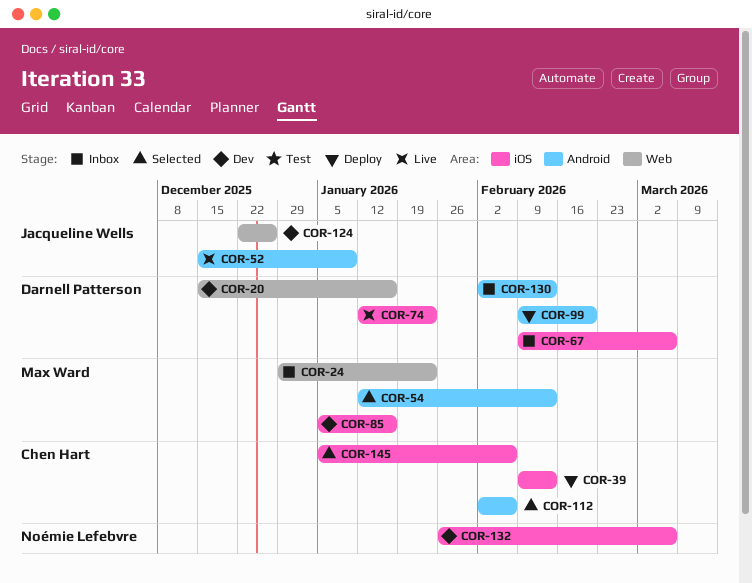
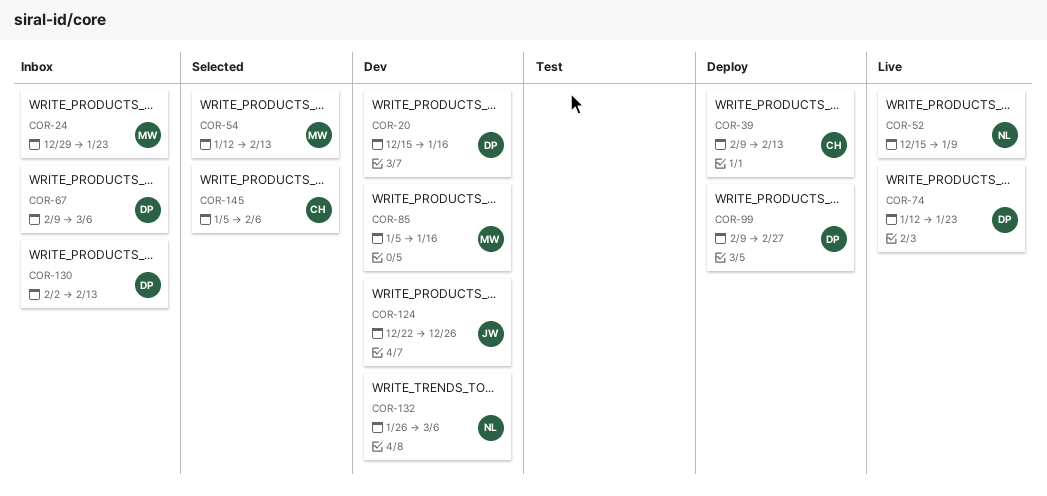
COR-52, owner: Jacqueline Wells -> Noémie Lefebvre
COR-99, due: Feb 20 -> Feb 27
COR-112: present -> none

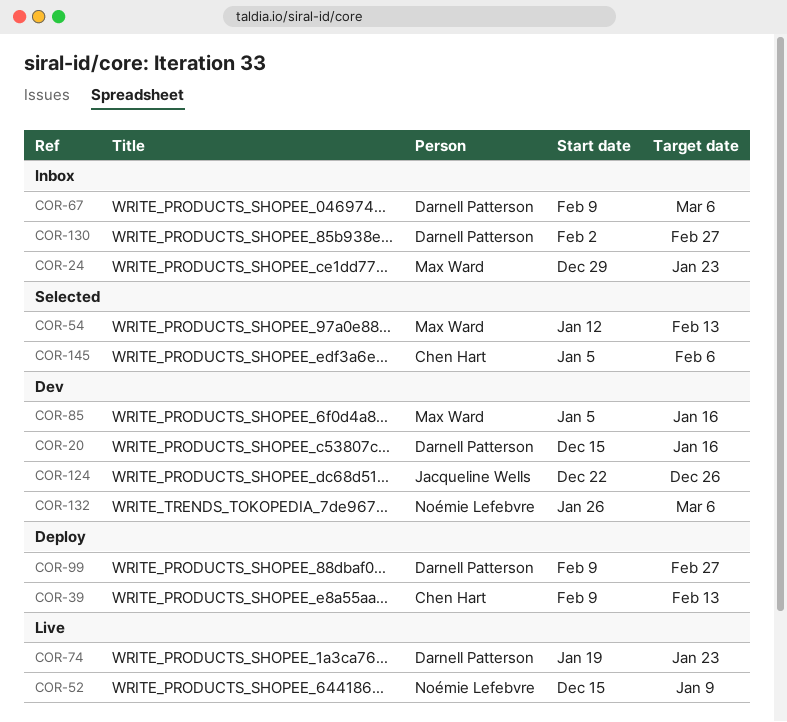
COR-74, start: Jan 12 -> Jan 19
COR-130, due: Feb 13 -> Feb 27

